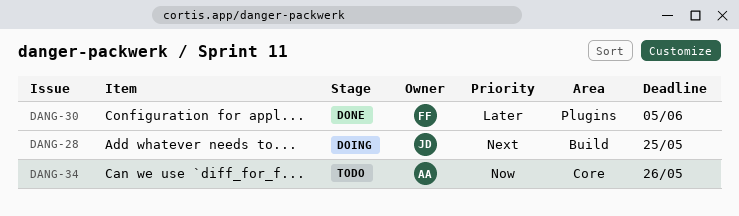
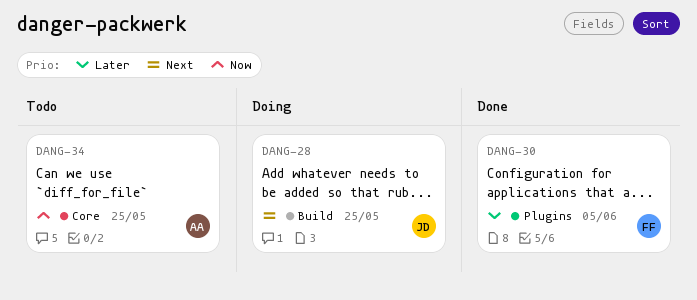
DANG-34, due: May 26 -> May 25

